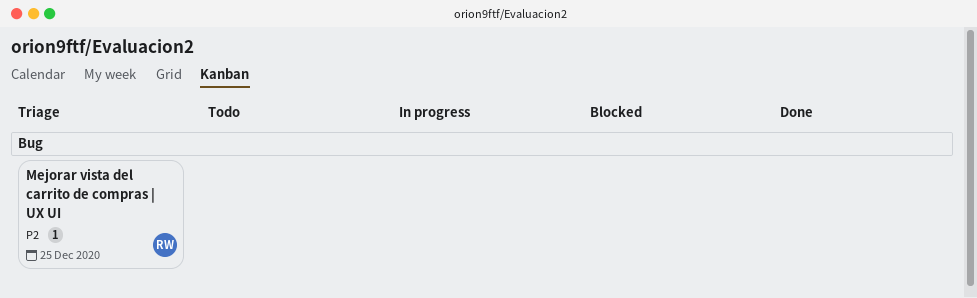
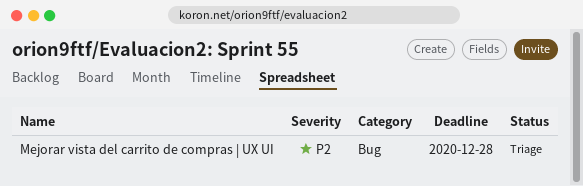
Mejorar vista del carrito de compras | UX UI, due: Dec 25 -> Dec 28

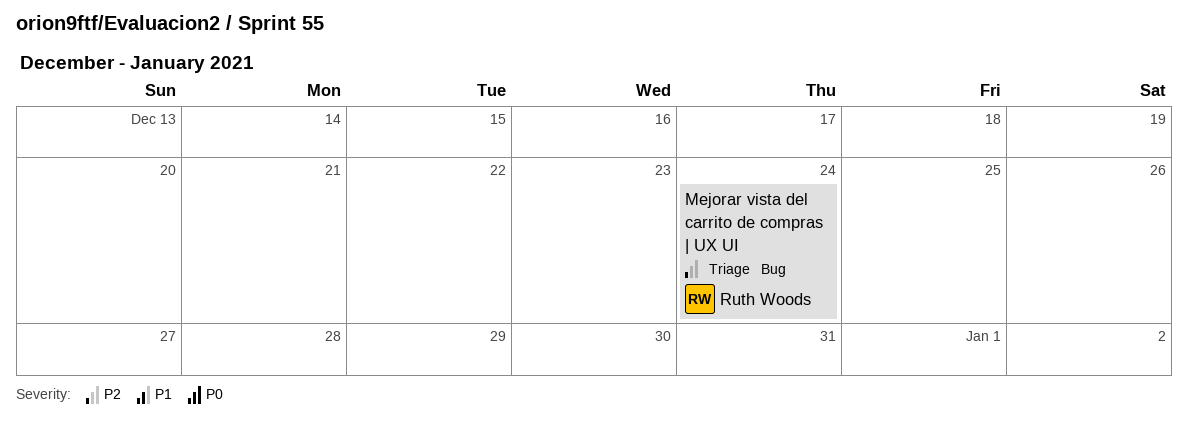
Mejorar vista del carrito de compras | UX UI, due: Dec 28 -> Dec 24

